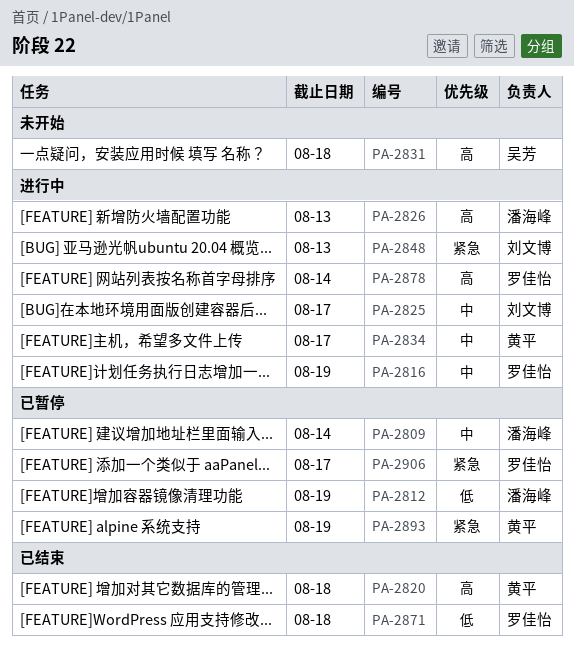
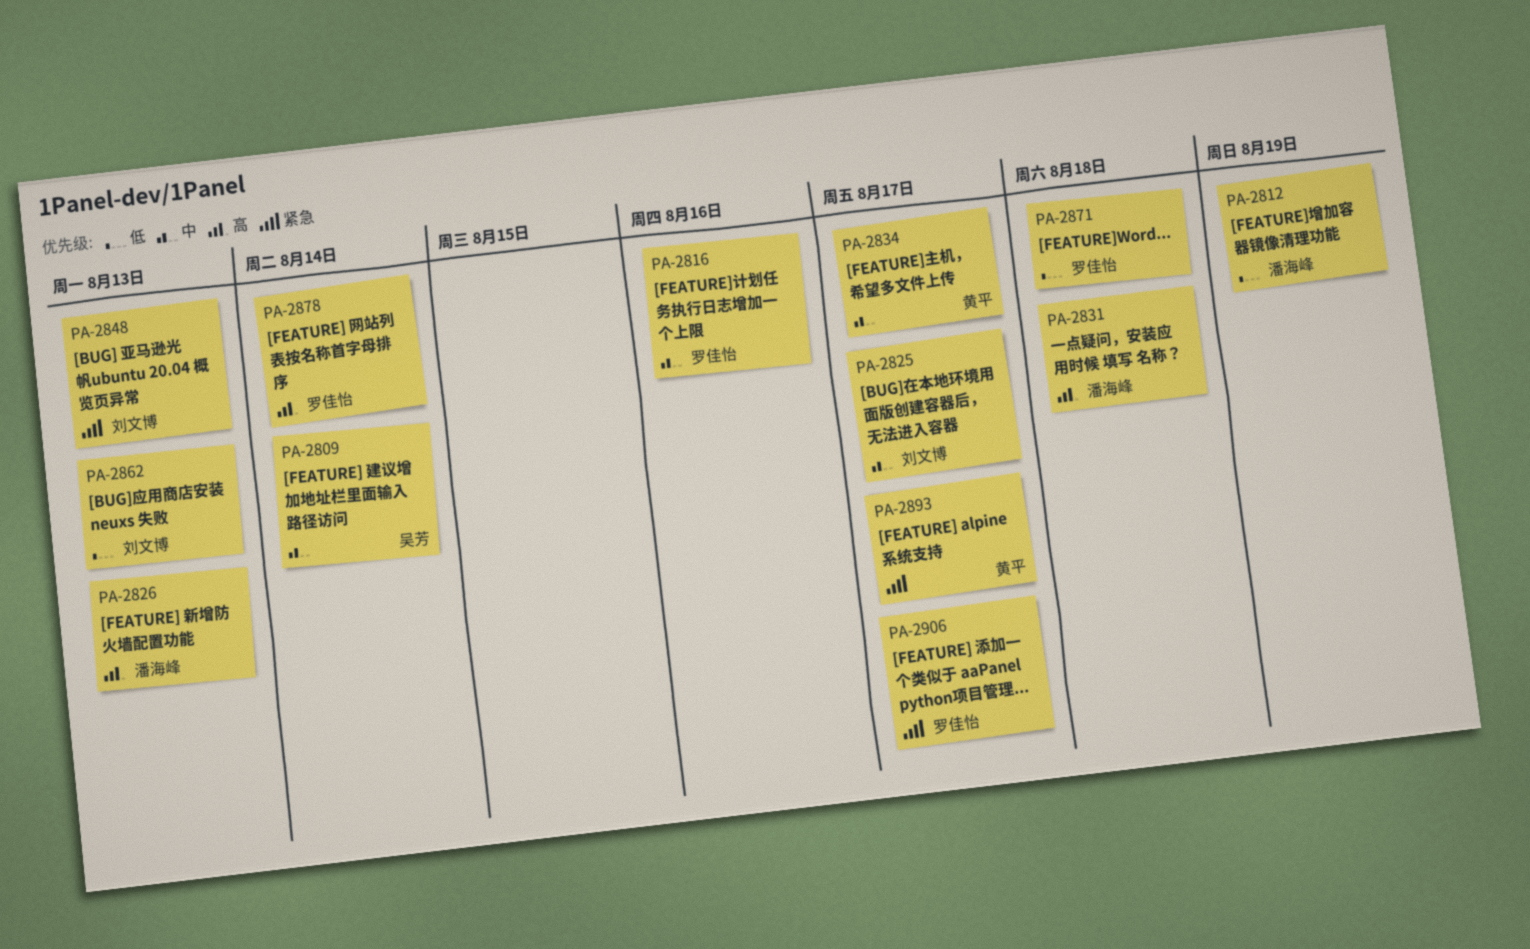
PA-2809, owner: 潘海峰 -> 吴芳
PA-2816, due: Aug 19 -> Aug 16
PA-2820: present -> none
PA-2831, owner: 吴芳 -> 潘海峰
PA-2862: none -> present
PA-2893, due: Aug 19 -> Aug 17

